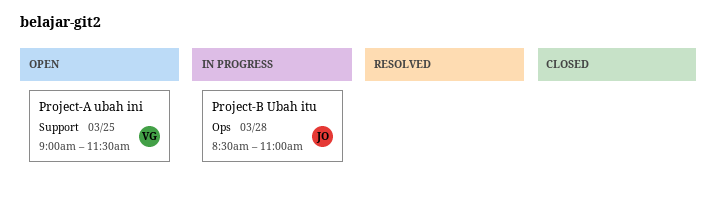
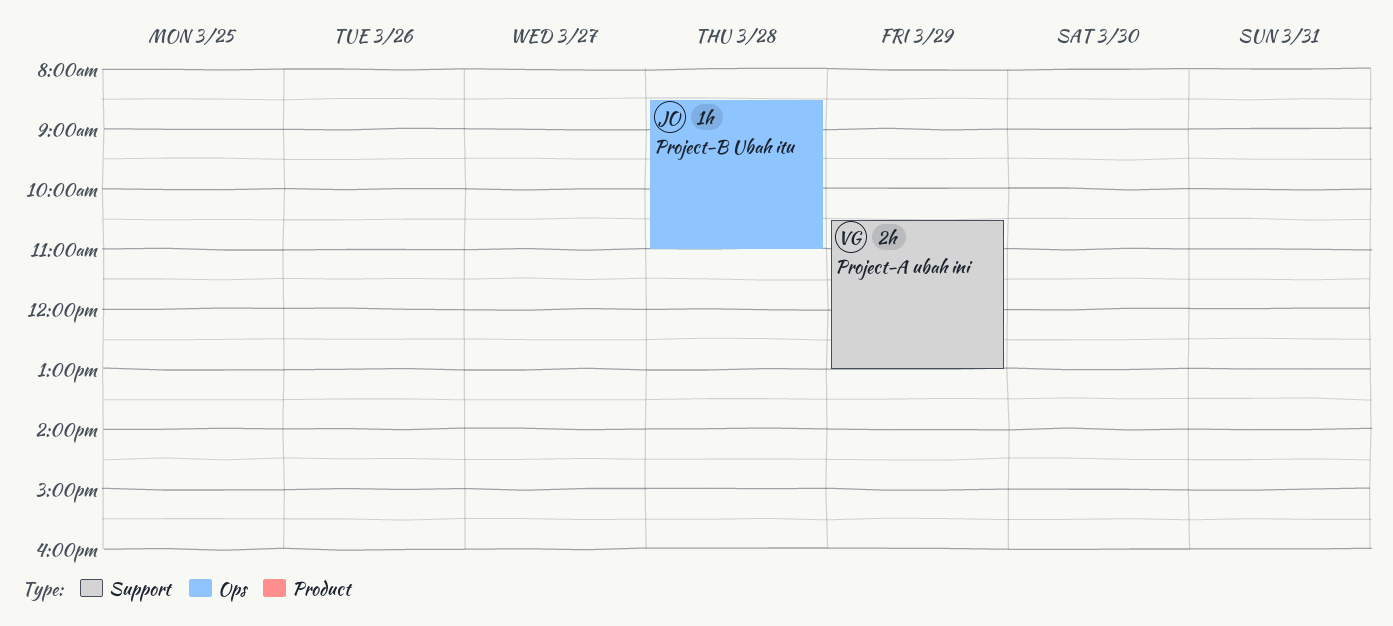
Project-A ubah ini, day: Mar 25 -> Mar 29
Project-A ubah ini, begins: 09:00 -> 10:30
Project-A ubah ini, ends: 11:30 -> 13:00

